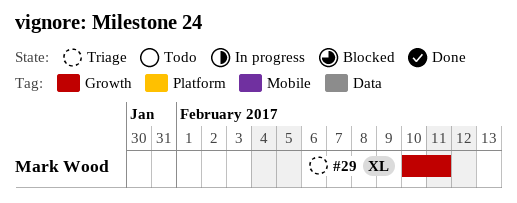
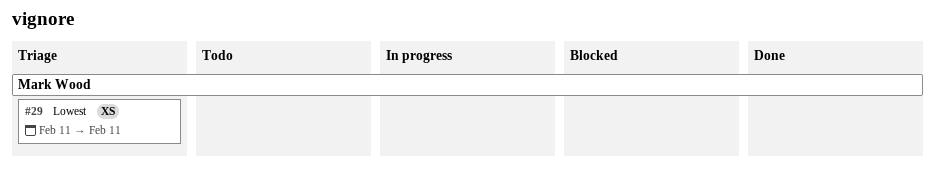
#29, estimate: XL -> XS
#29, start: Feb 10 -> Feb 11

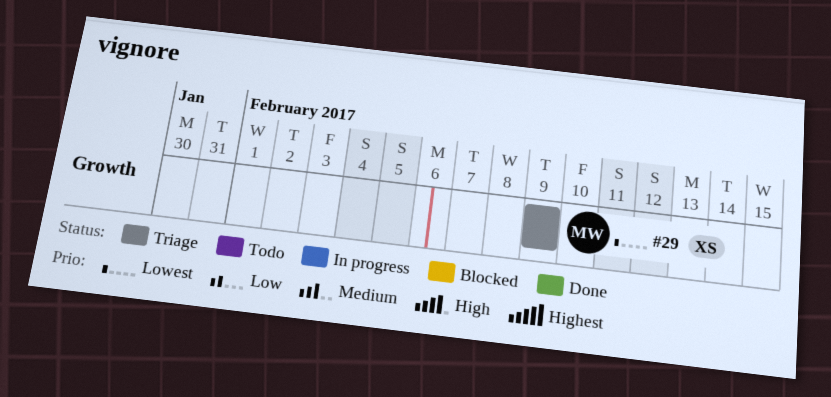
#29, start: Feb 11 -> Feb 9
#29, due: Feb 11 -> Feb 9

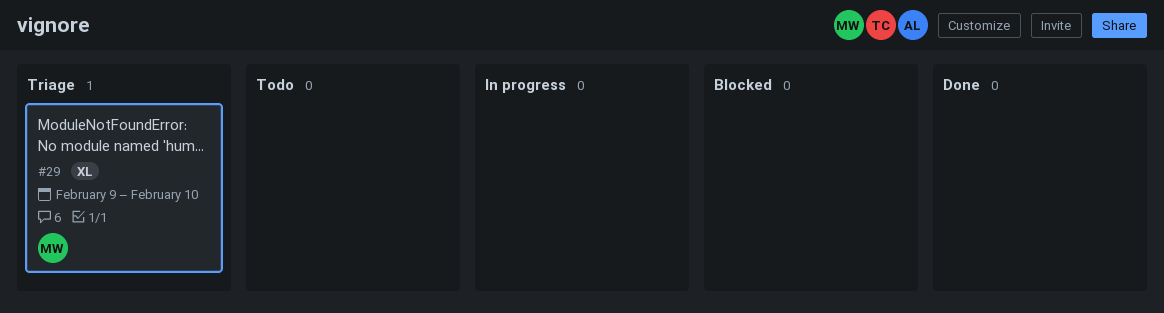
#29, estimate: XS -> XL
#29, due: Feb 9 -> Feb 10

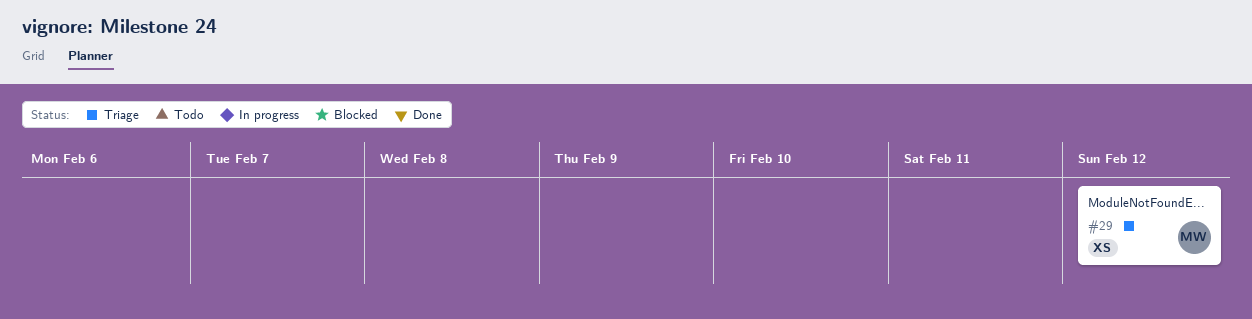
#29, estimate: XL -> XS
#29, due: Feb 10 -> Feb 12

